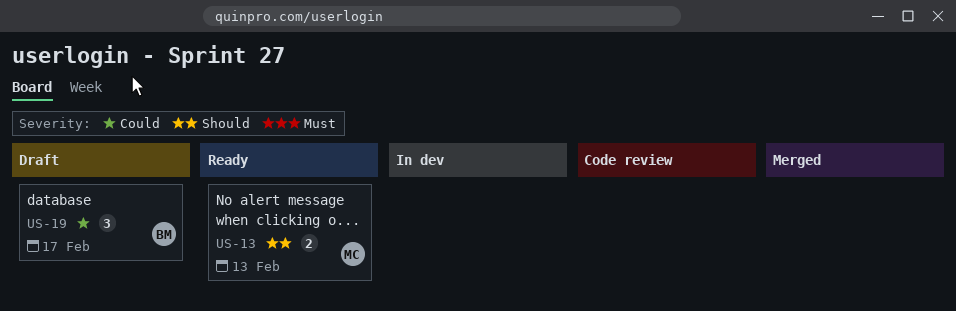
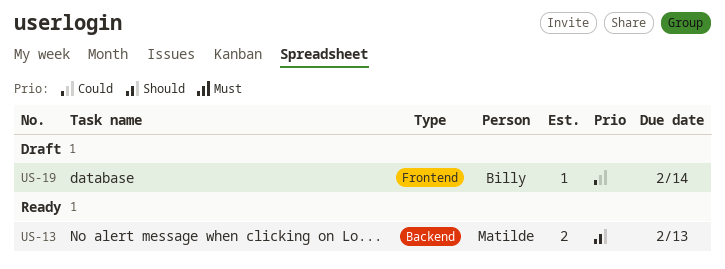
US-19, estimate: 3 -> 1
US-19, due: Feb 17 -> Feb 14

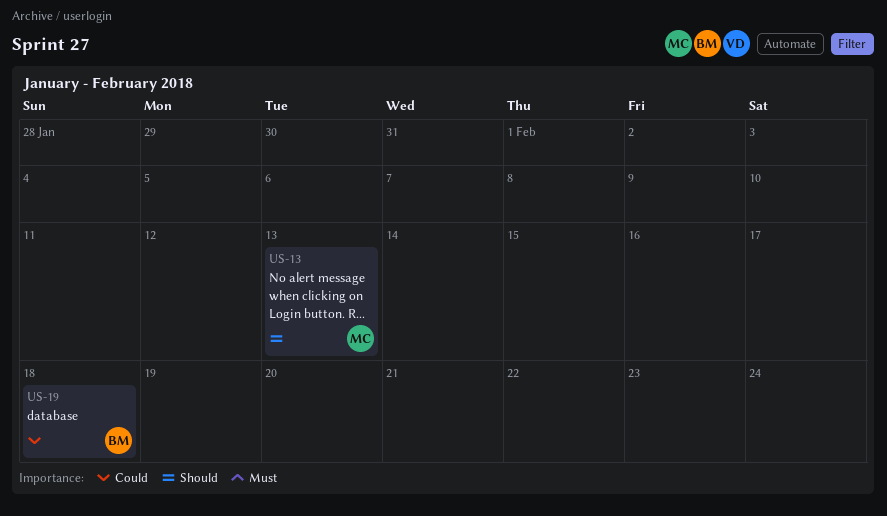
US-19, due: Feb 14 -> Feb 18

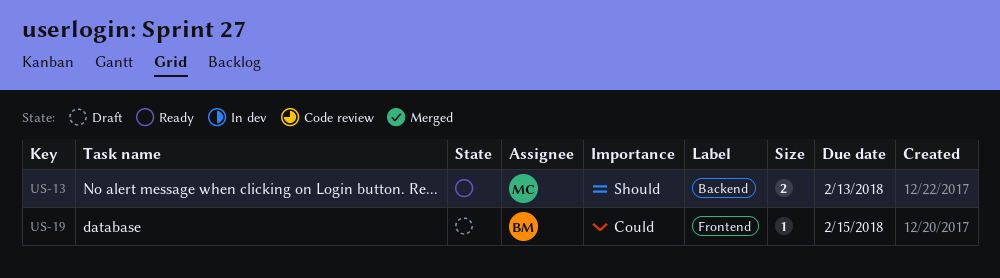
US-19, due: Feb 18 -> Feb 15

